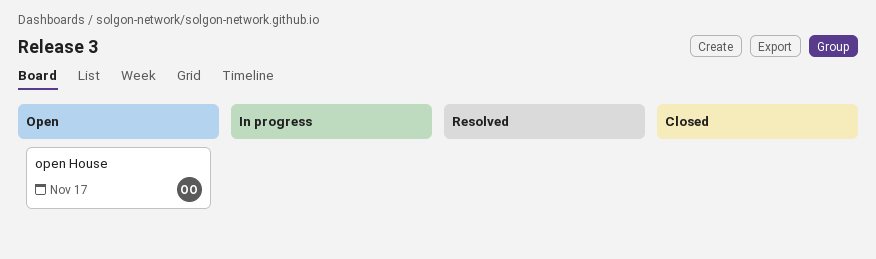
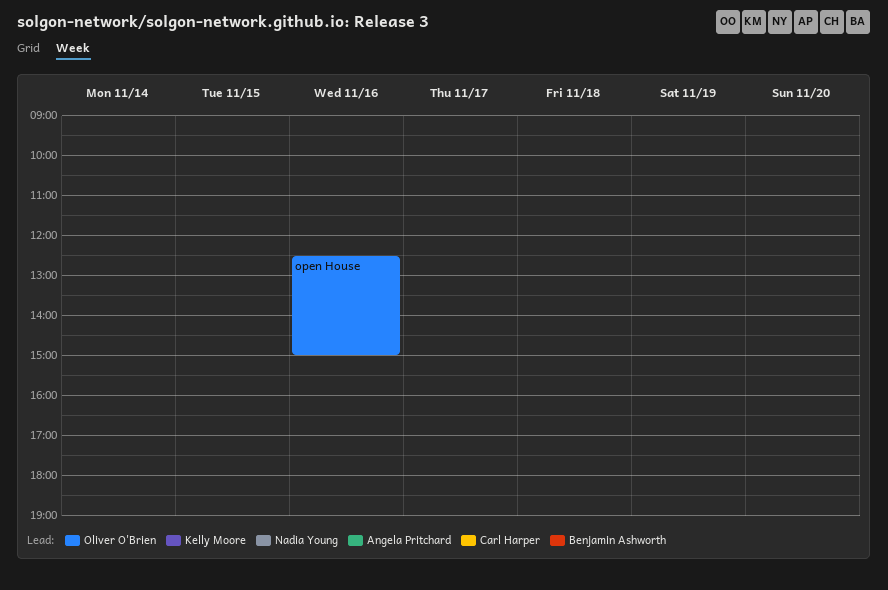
open House, day: Nov 17 -> Nov 16

